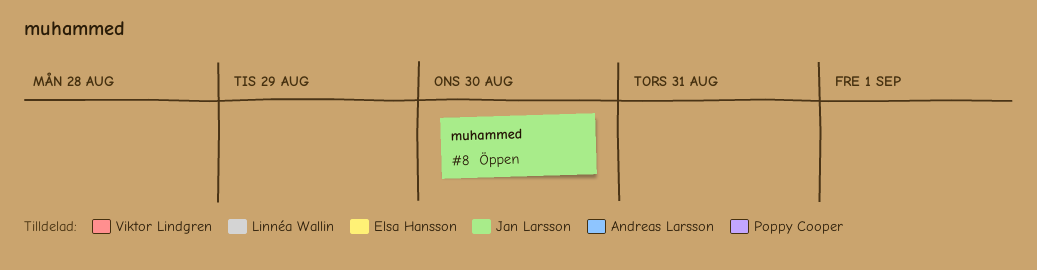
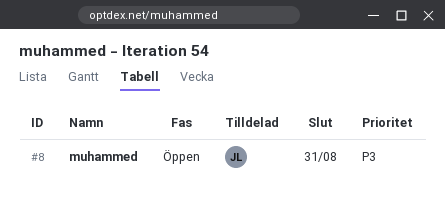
#8, due: Aug 30 -> Aug 31

